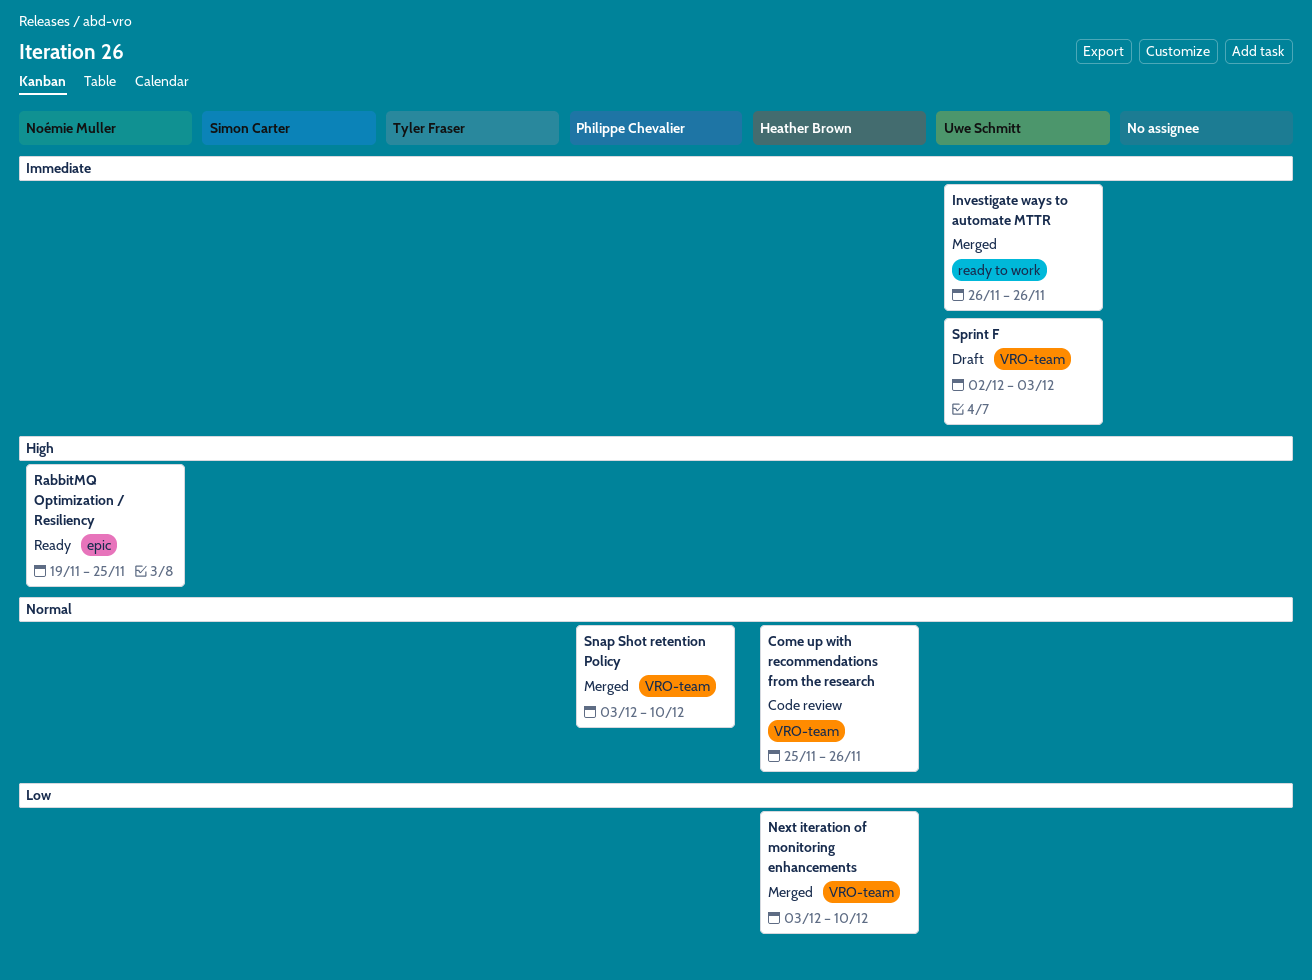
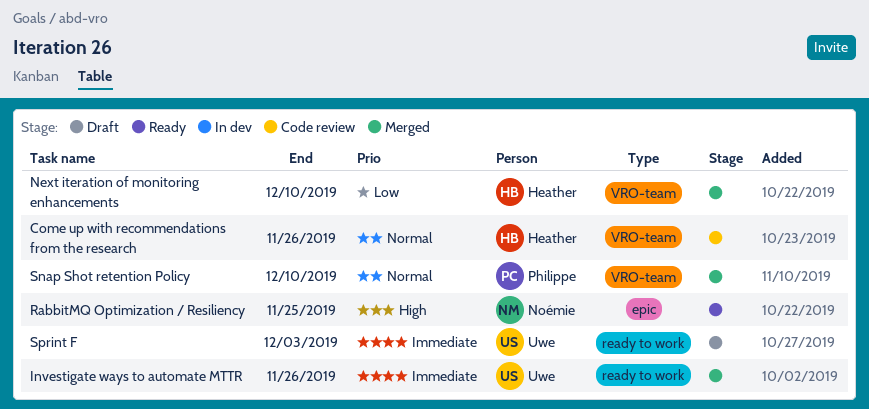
Sprint F, label: VRO-team -> ready to work

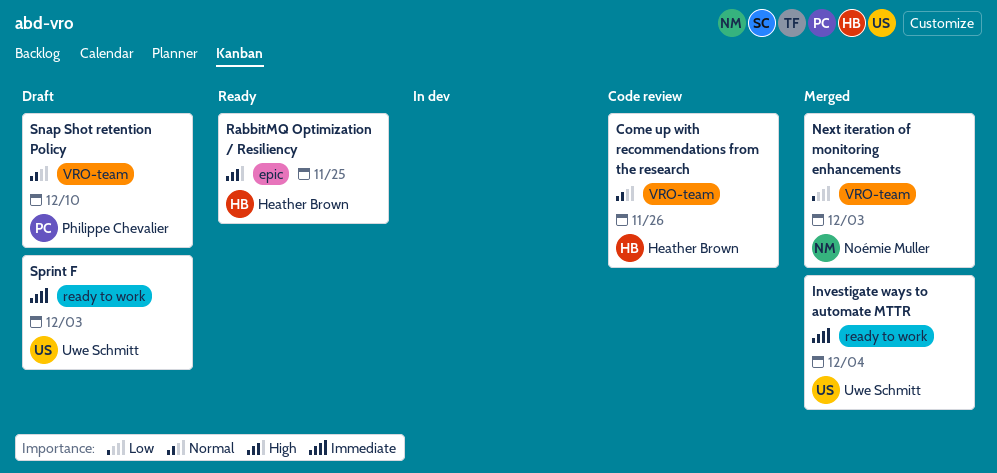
Investigate ways to automate MTTR, due: Nov 26 -> Dec 4
Next iteration of monitoring enhancements, owner: Heather Brown -> Noémie Muller
Next iteration of monitoring enhancements, due: Dec 10 -> Dec 3
RabbitMQ Optimization / Resiliency, owner: Noémie Muller -> Heather Brown
Snap Shot retention Policy, status: Merged -> Draft

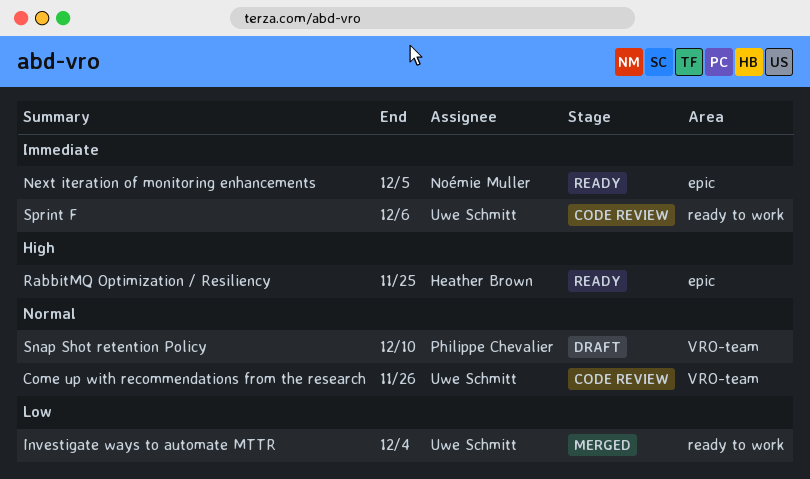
Come up with recommendations from the research, owner: Heather Brown -> Uwe Schmitt
Investigate ways to automate MTTR, priority: Immediate -> Low
Next iteration of monitoring enhancements, status: Merged -> Ready
Next iteration of monitoring enhancements, priority: Low -> Immediate
Next iteration of monitoring enhancements, label: VRO-team -> epic
Next iteration of monitoring enhancements, due: Dec 3 -> Dec 5
Sprint F, status: Draft -> Code review
Sprint F, due: Dec 3 -> Dec 6

